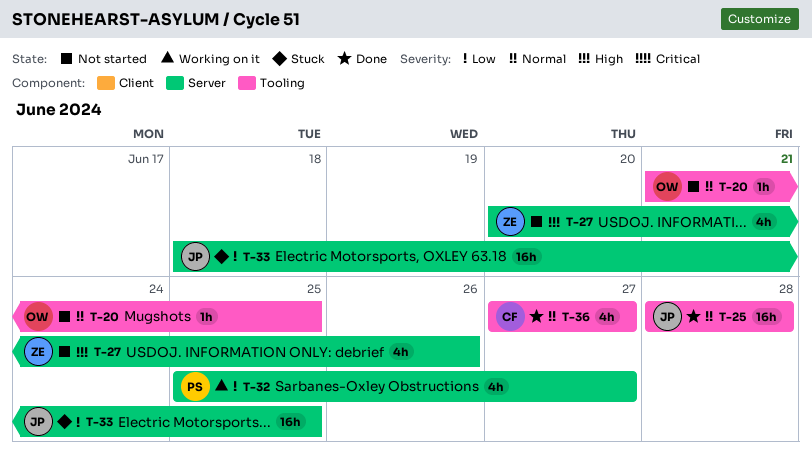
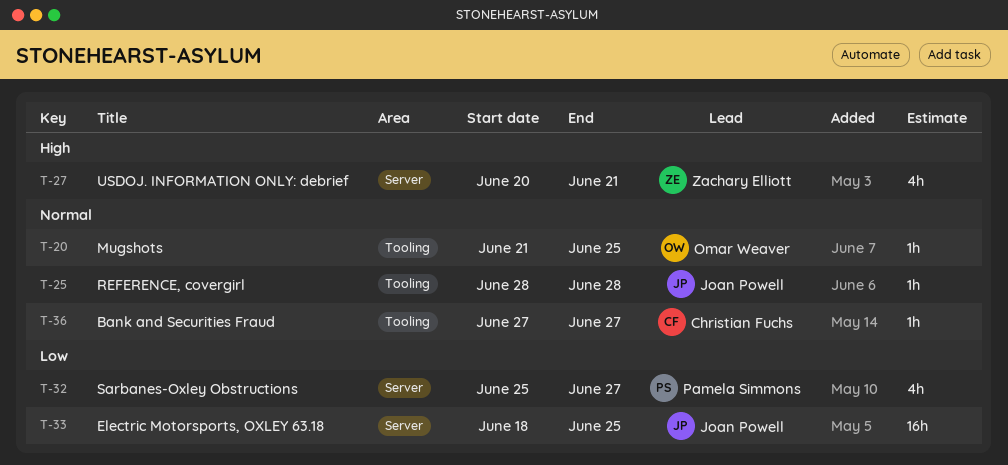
T-25, estimate: 16h -> 1h
T-27, due: Jun 26 -> Jun 21
T-36, estimate: 4h -> 1h

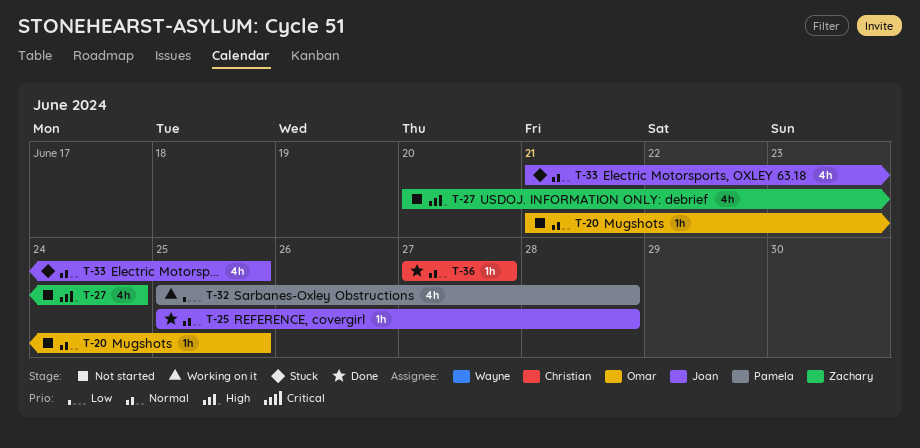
T-25, start: Jun 28 -> Jun 25
T-27, due: Jun 21 -> Jun 24
T-32, due: Jun 27 -> Jun 28
T-33, priority: Low -> Normal
T-33, estimate: 16h -> 4h
T-33, start: Jun 18 -> Jun 21

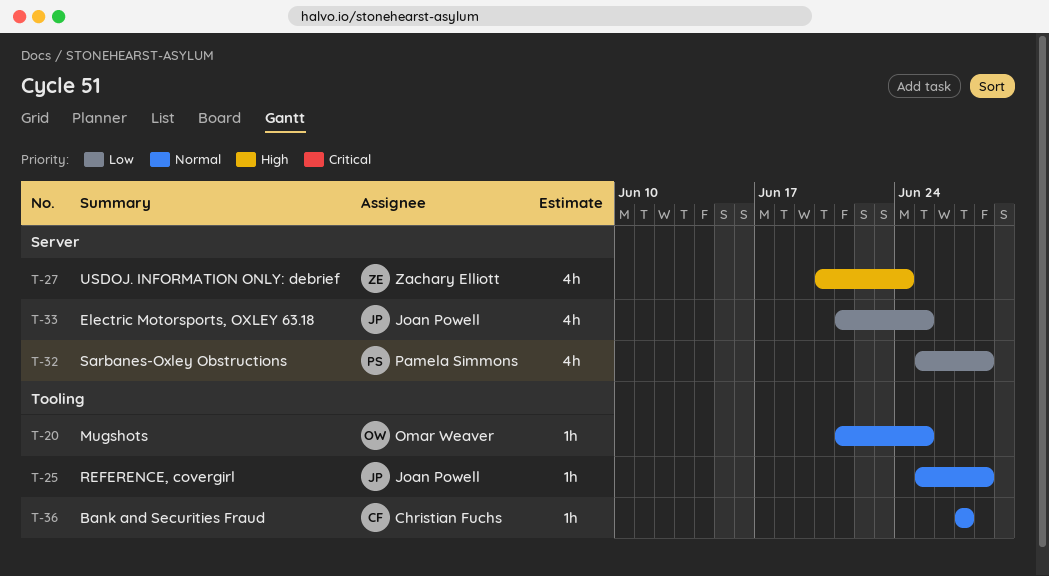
T-33, priority: Normal -> Low

